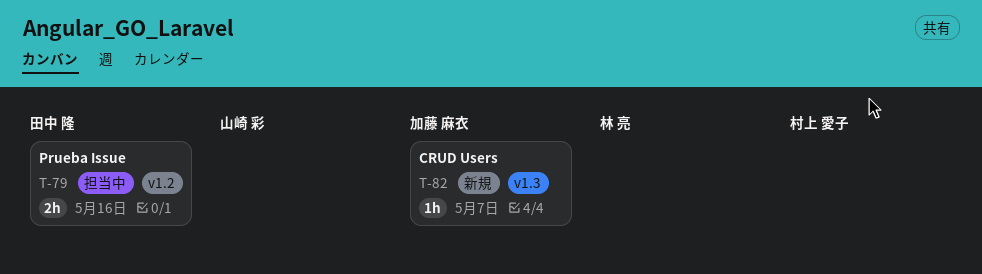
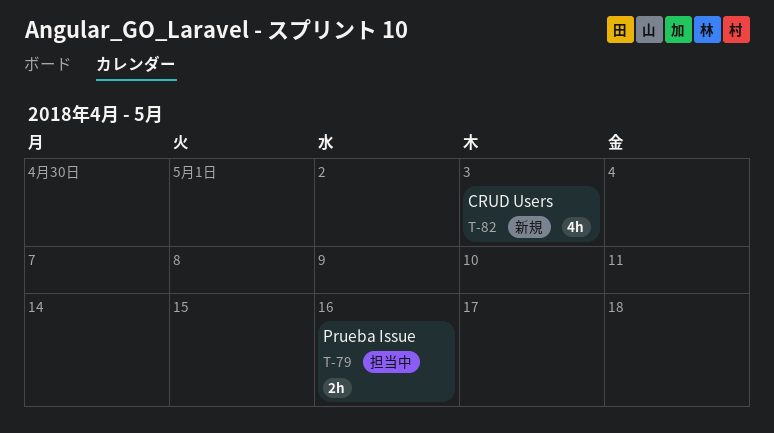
T-82, estimate: 1h -> 4h
T-82, due: May 7 -> May 3

